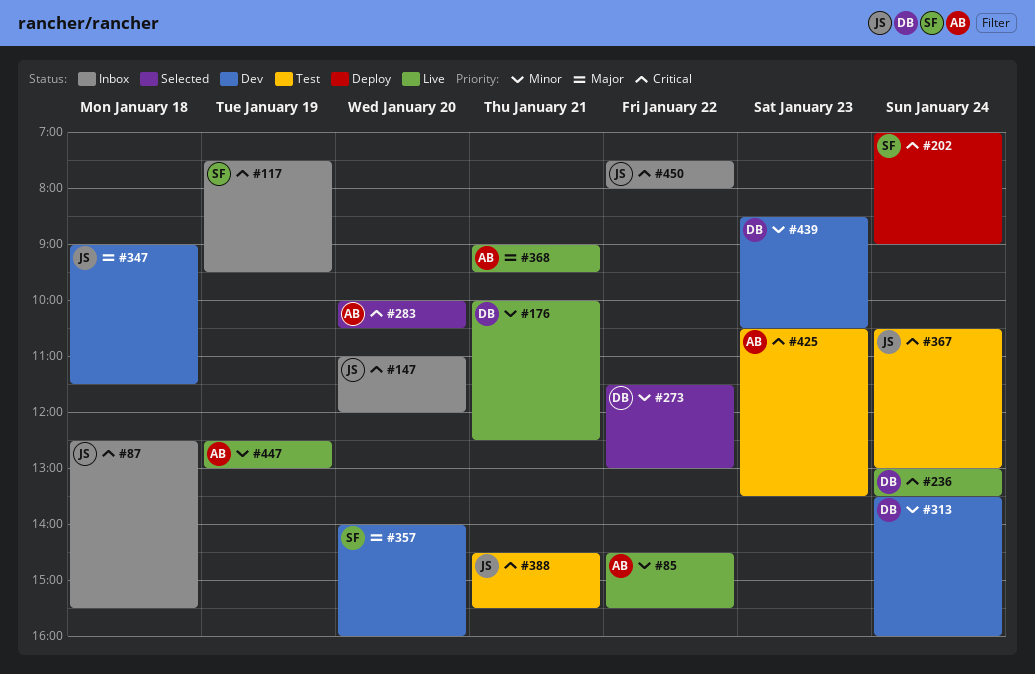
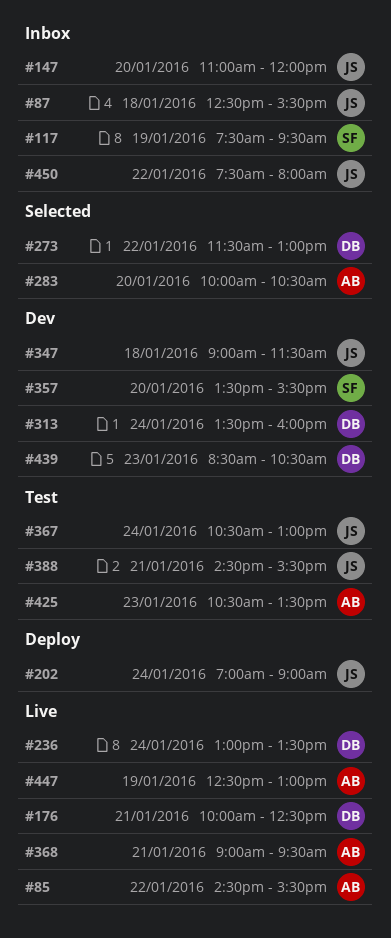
#202, owner: SF -> JS
#357, begins: 14:00 -> 13:30
#357, ends: 16:00 -> 15:30

